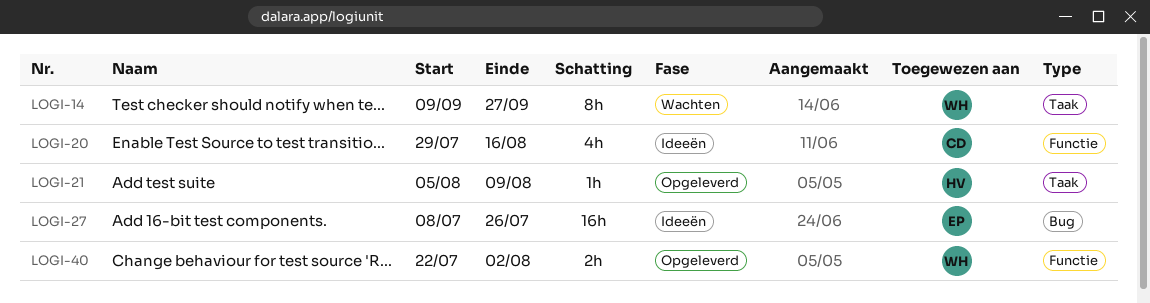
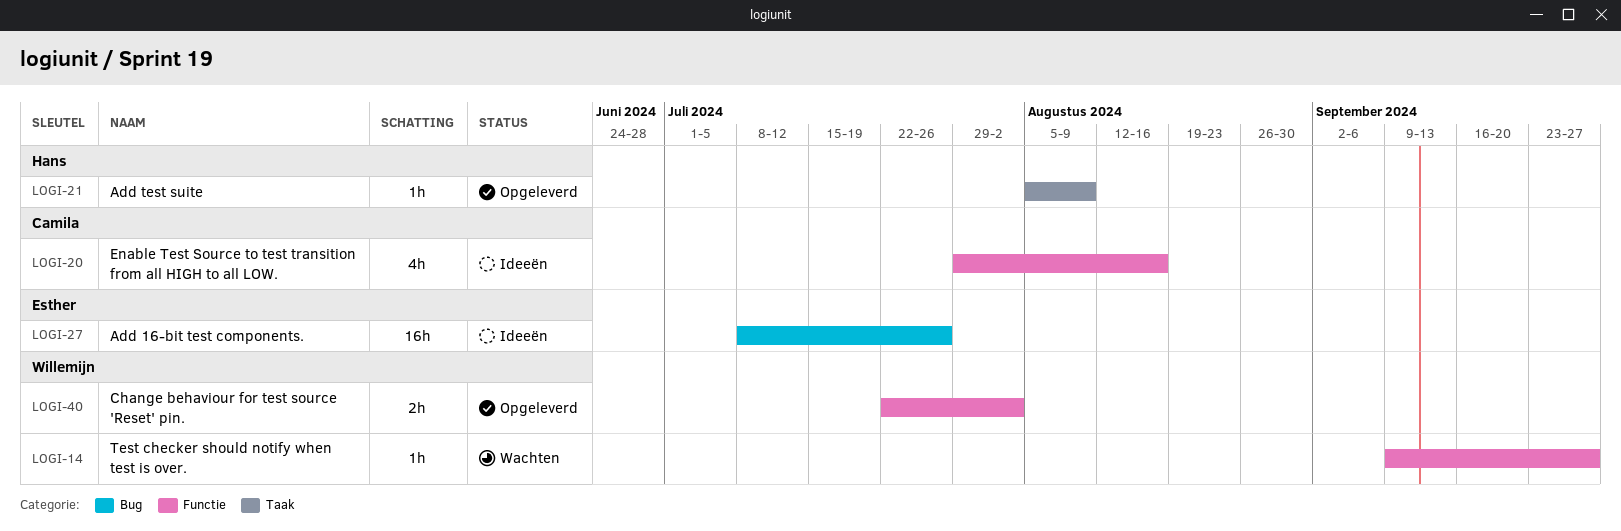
LOGI-14, label: Taak -> Functie
LOGI-14, estimate: 8h -> 1h

